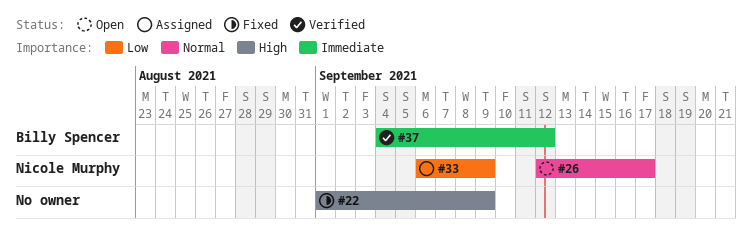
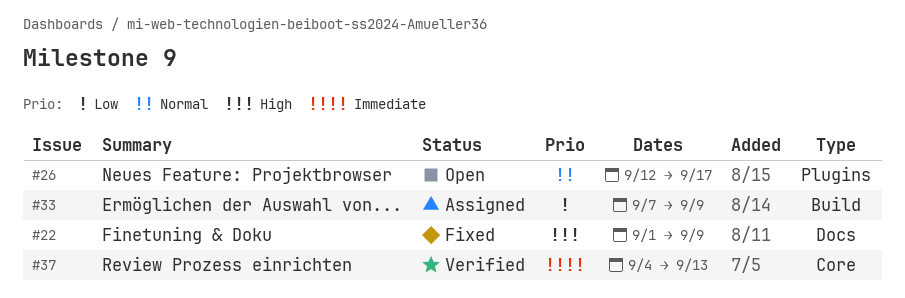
#33, start: Sep 6 -> Sep 7
#37, due: Sep 12 -> Sep 13

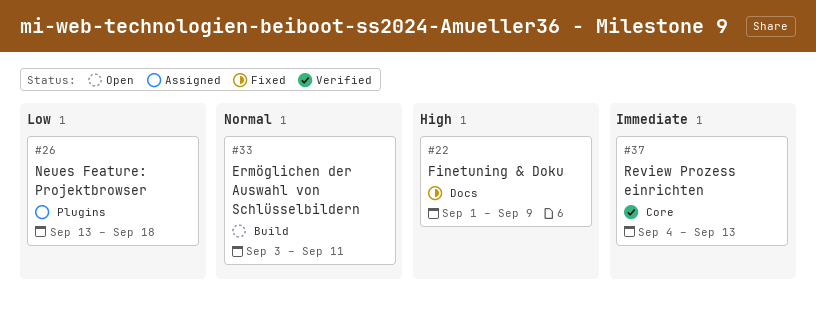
#26, status: Open -> Assigned
#26, priority: Normal -> Low
#26, start: Sep 12 -> Sep 13
#26, due: Sep 17 -> Sep 18
#33, status: Assigned -> Open
#33, priority: Low -> Normal
#33, start: Sep 7 -> Sep 3
#33, due: Sep 9 -> Sep 11

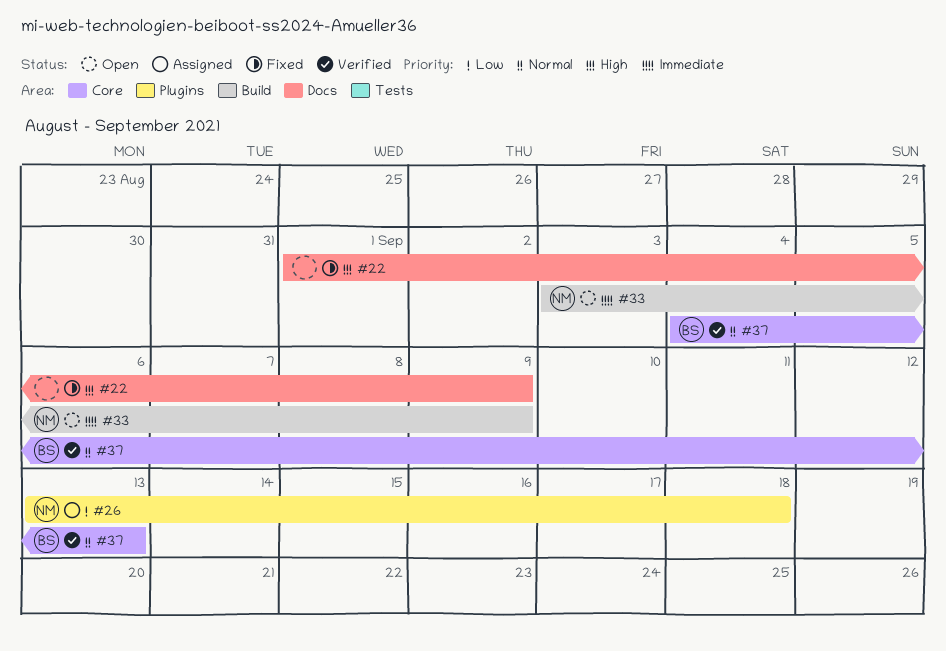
#33, priority: Normal -> Immediate
#33, due: Sep 11 -> Sep 9
#37, priority: Immediate -> Normal

